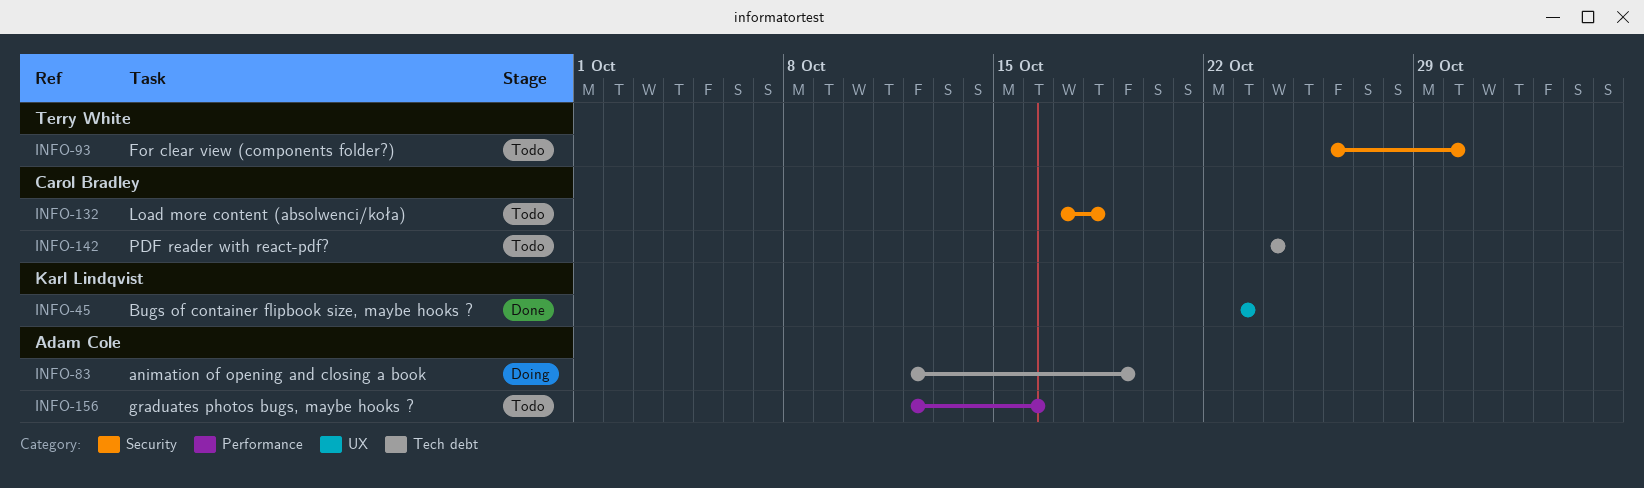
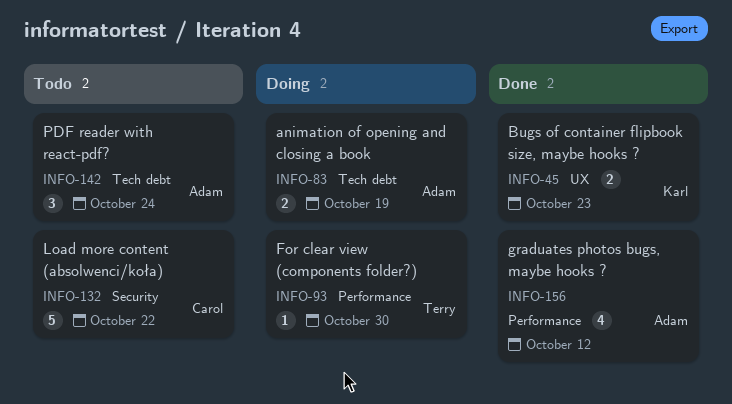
INFO-93, status: Todo -> Doing
INFO-93, label: Security -> Performance
INFO-132, due: Oct 18 -> Oct 22
INFO-142, owner: Carol Bradley -> Adam Cole
INFO-156, status: Todo -> Done
INFO-156, due: Oct 16 -> Oct 12

